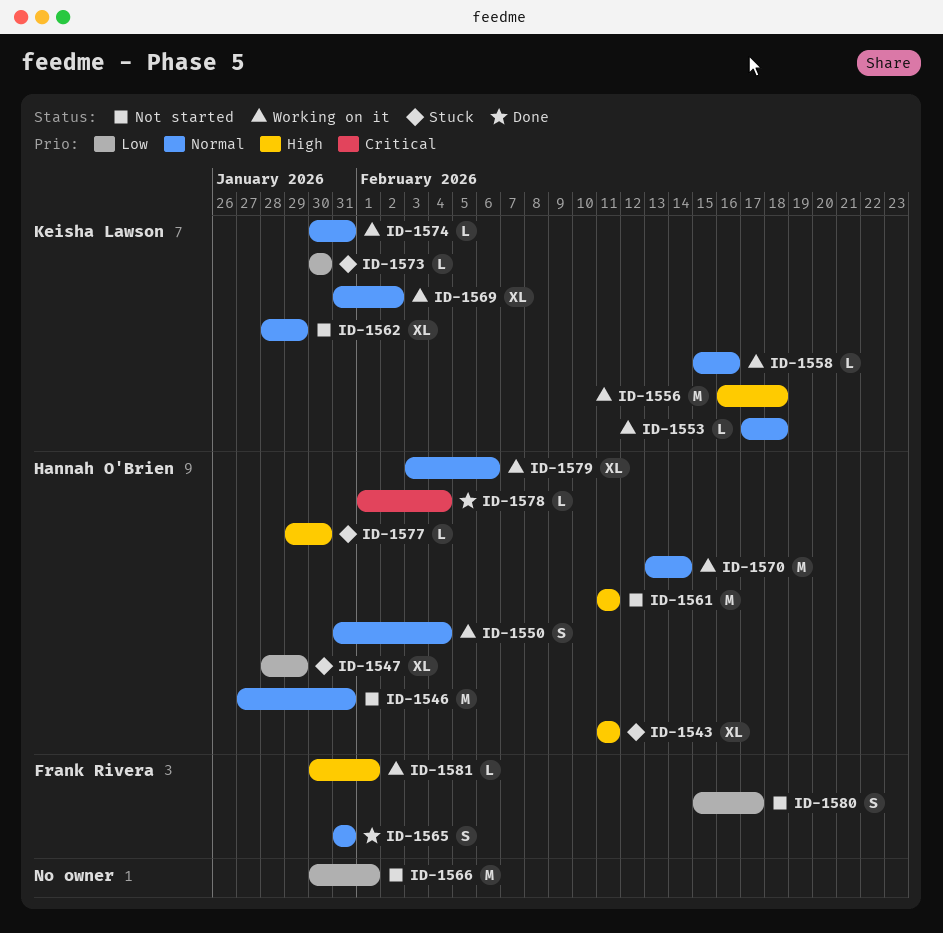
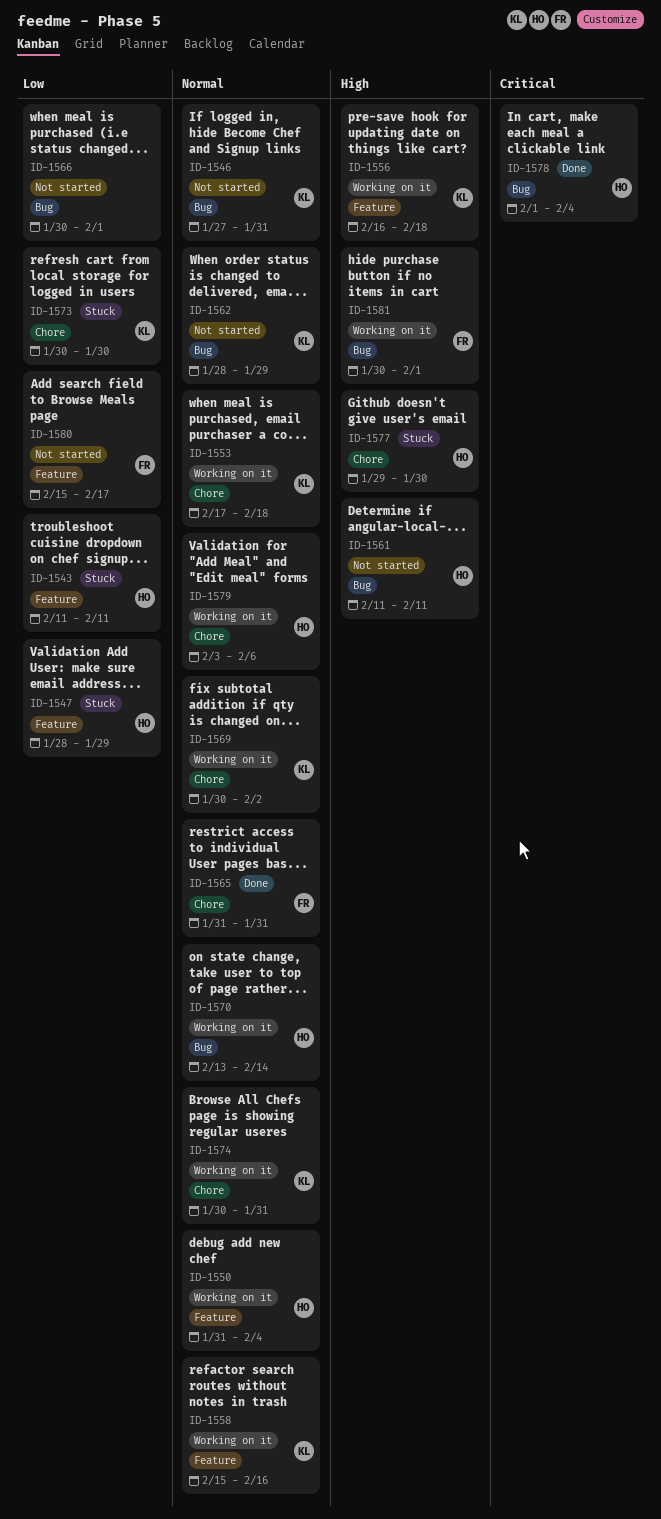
ID-1543, priority: High -> Low
ID-1546, owner: Hannah O'Brien -> Keisha Lawson
ID-1569, start: Jan 31 -> Jan 30

